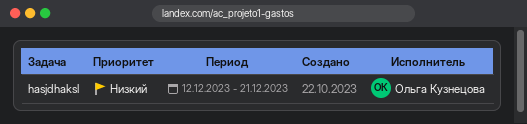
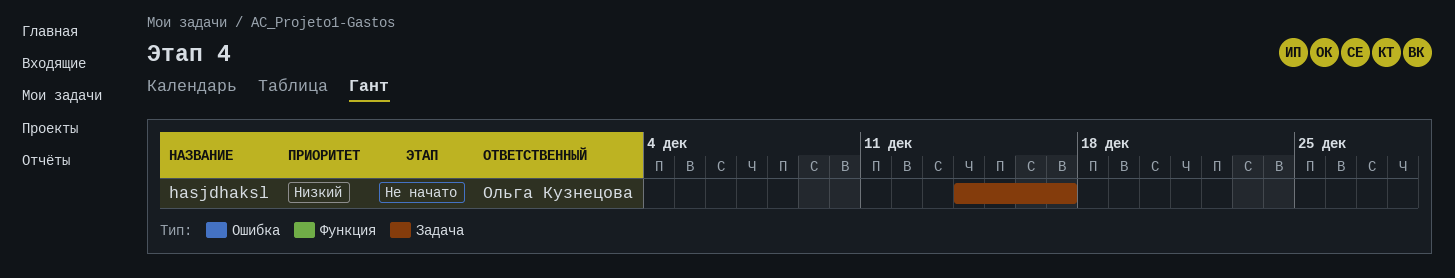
hasjdhaksl, start: Dec 12 -> Dec 14
hasjdhaksl, due: Dec 21 -> Dec 17

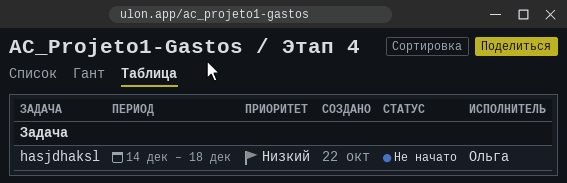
hasjdhaksl, due: Dec 17 -> Dec 18

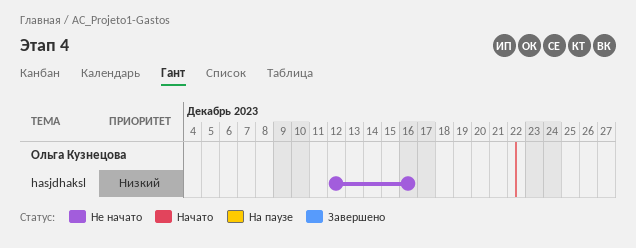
hasjdhaksl, start: Dec 14 -> Dec 12
hasjdhaksl, due: Dec 18 -> Dec 16

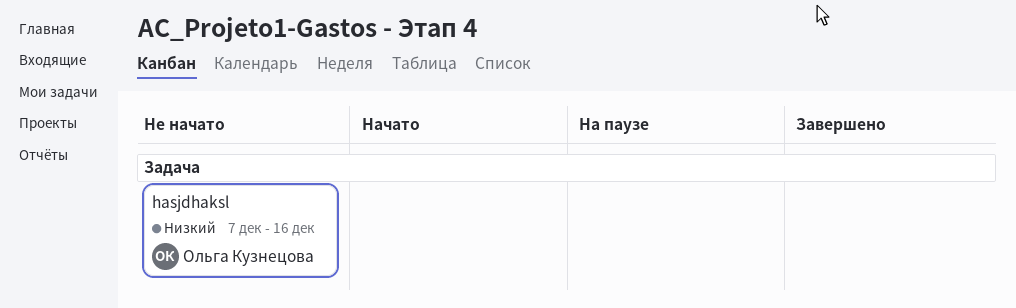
hasjdhaksl, start: Dec 12 -> Dec 7

